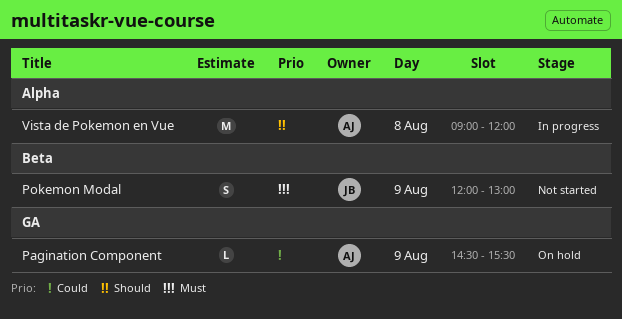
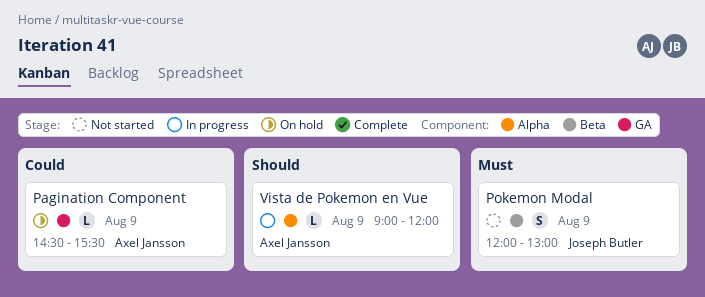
Vista de Pokemon en Vue, estimate: M -> L
Vista de Pokemon en Vue, day: Aug 8 -> Aug 9

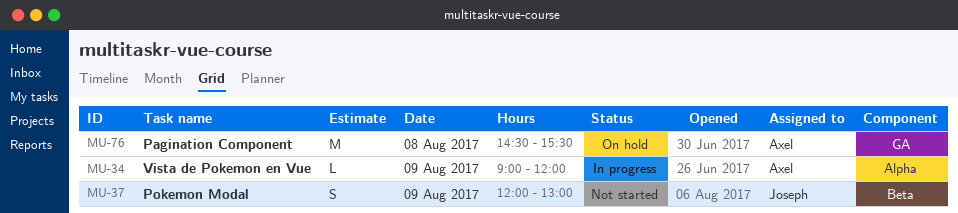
Pagination Component, estimate: L -> M
Pagination Component, day: Aug 9 -> Aug 8

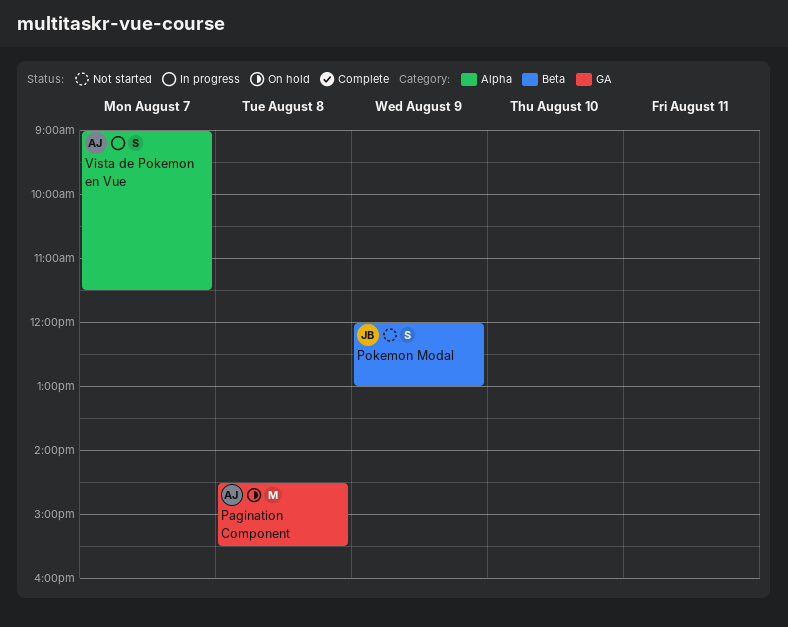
Vista de Pokemon en Vue, estimate: L -> S
Vista de Pokemon en Vue, day: Aug 9 -> Aug 7
Vista de Pokemon en Vue, ends: 12:00 -> 11:30

